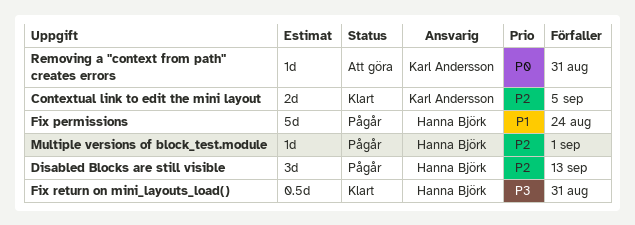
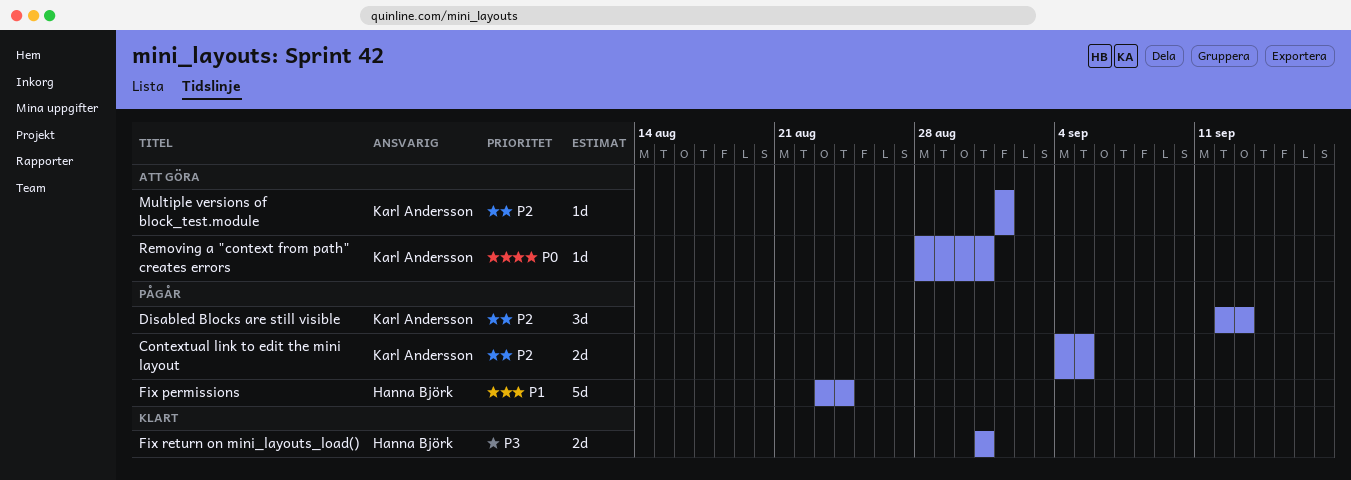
Contextual link to edit the mini layout, status: Klart -> Pågår
Disabled Blocks are still visible, owner: Hanna Björk -> Karl Andersson
Fix return on mini_layouts_load(), estimate: 0.5d -> 2d
Multiple versions of block_test.module, status: Pågår -> Att göra
Multiple versions of block_test.module, owner: Hanna Björk -> Karl Andersson

